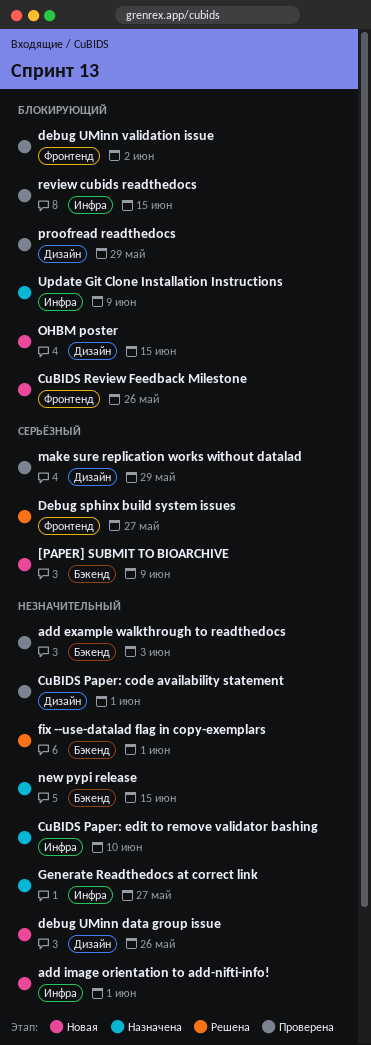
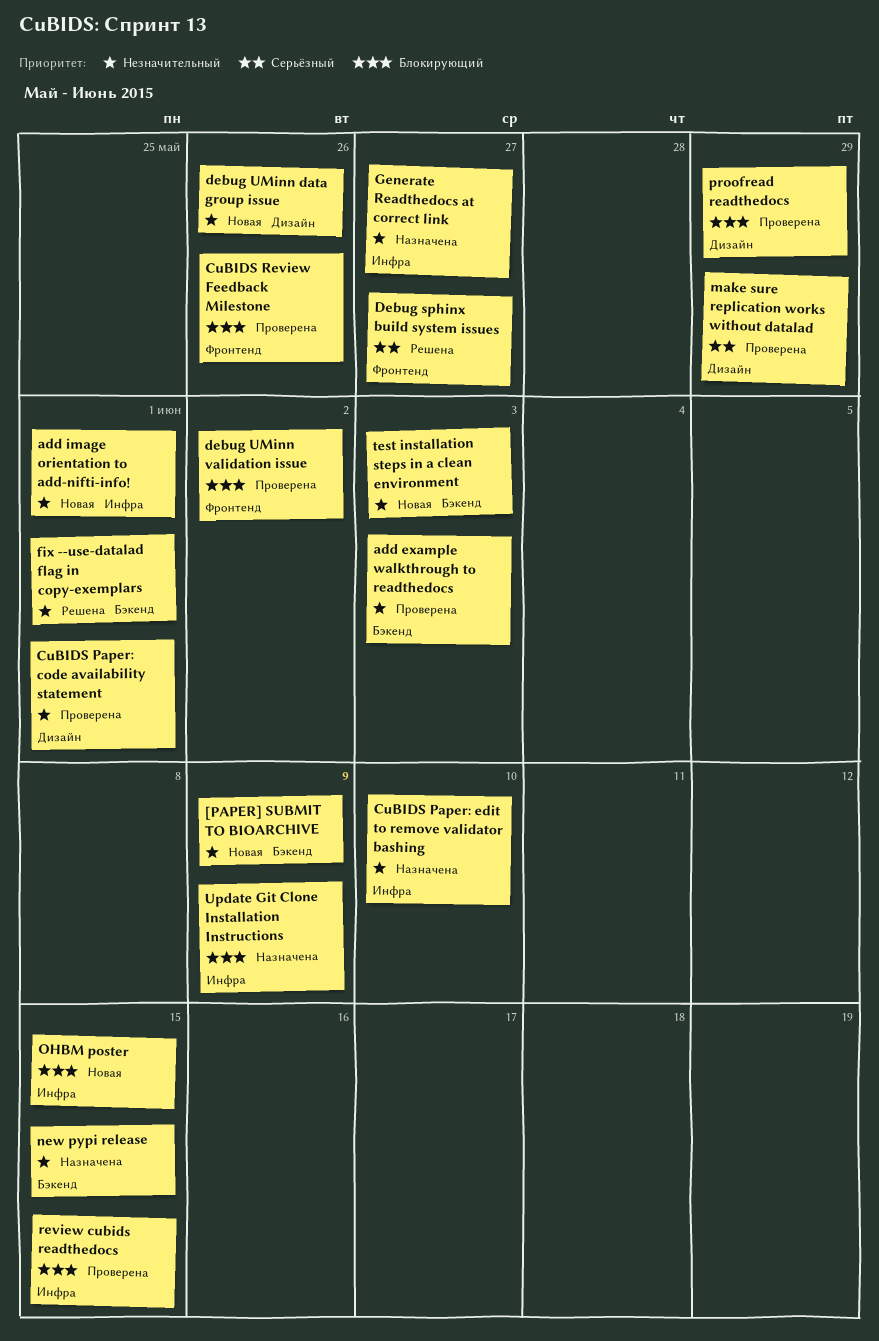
[PAPER] SUBMIT TO BIOARCHIVE, priority: Серьёзный -> Незначительный
CuBIDS Review Feedback Milestone, status: Новая -> Проверена
OHBM poster, label: Дизайн -> Инфра
test installation steps in a clean environment: none -> present

